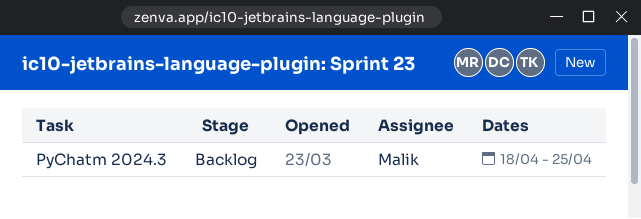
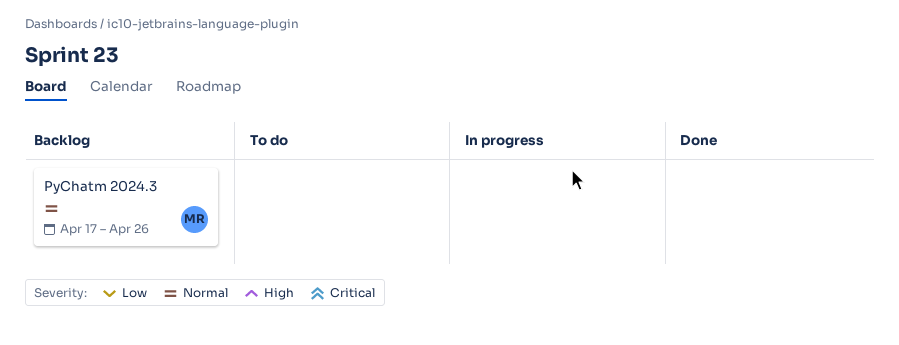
PyChatm 2024.3, start: Apr 18 -> Apr 17
PyChatm 2024.3, due: Apr 25 -> Apr 26

